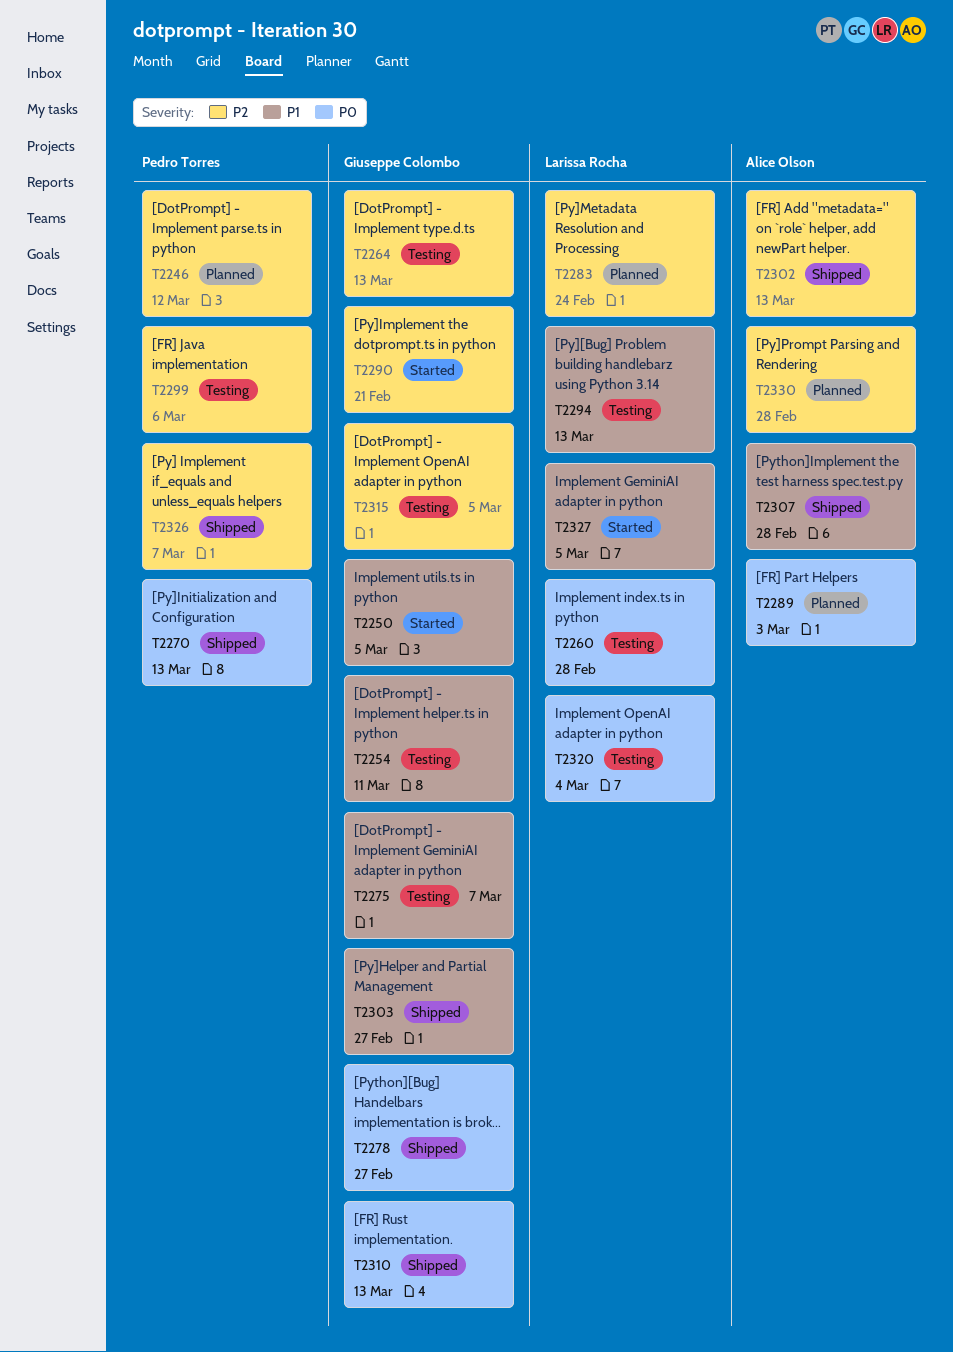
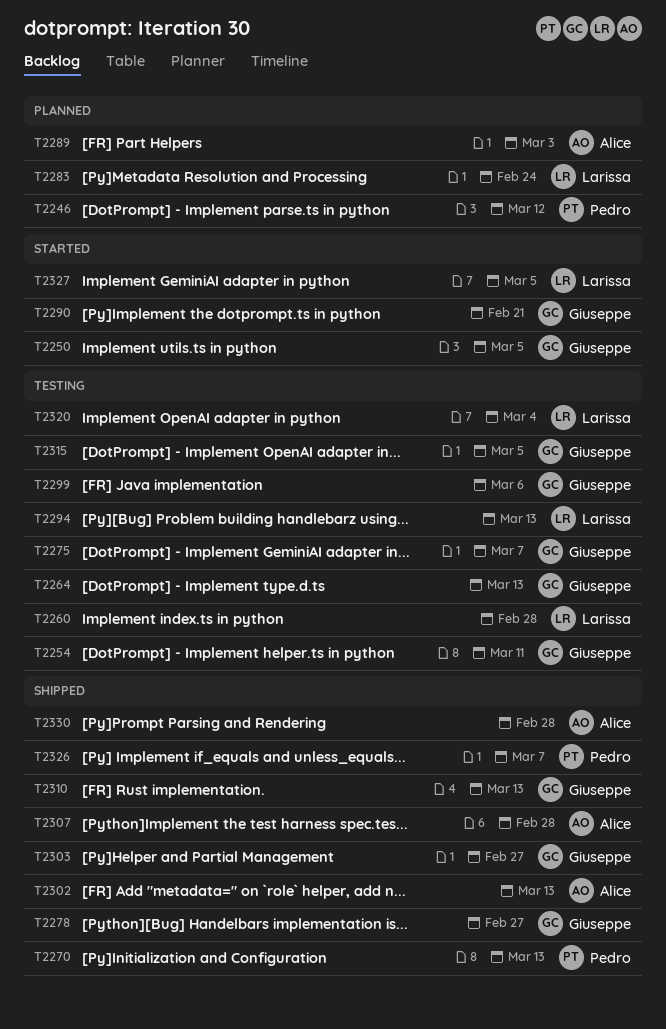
T2299, owner: Pedro Torres -> Giuseppe Colombo
T2330, status: Planned -> Shipped

